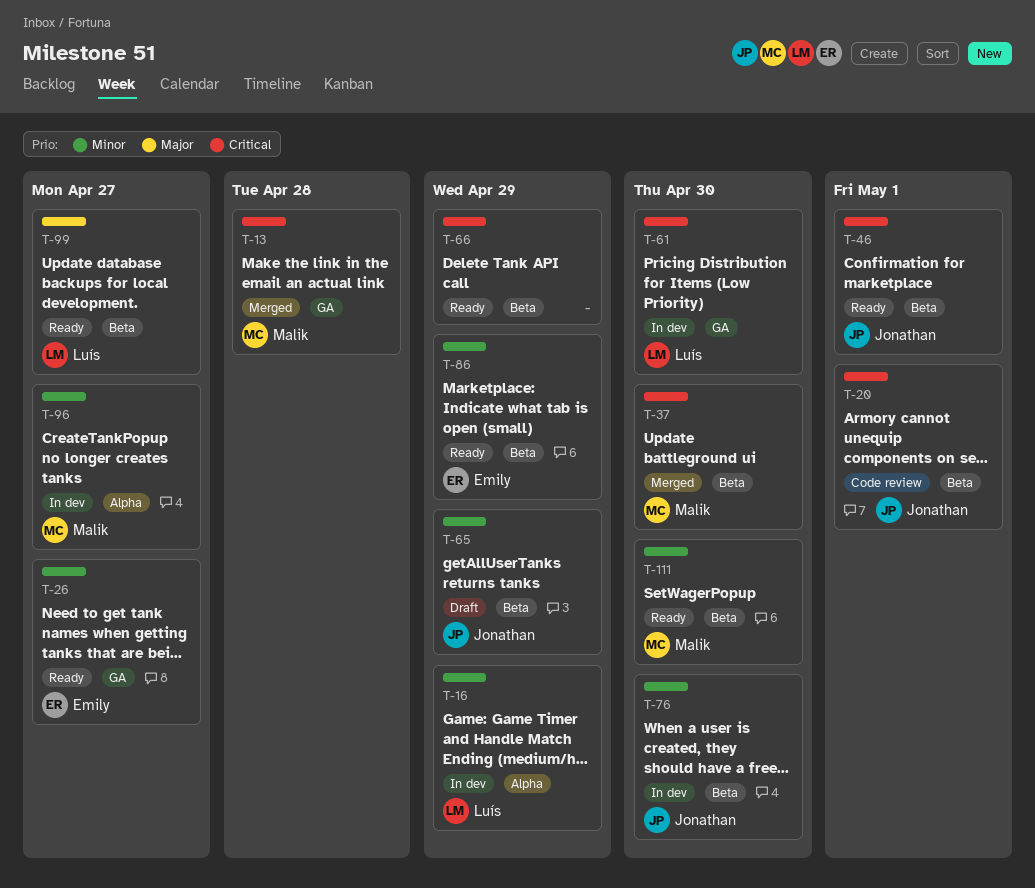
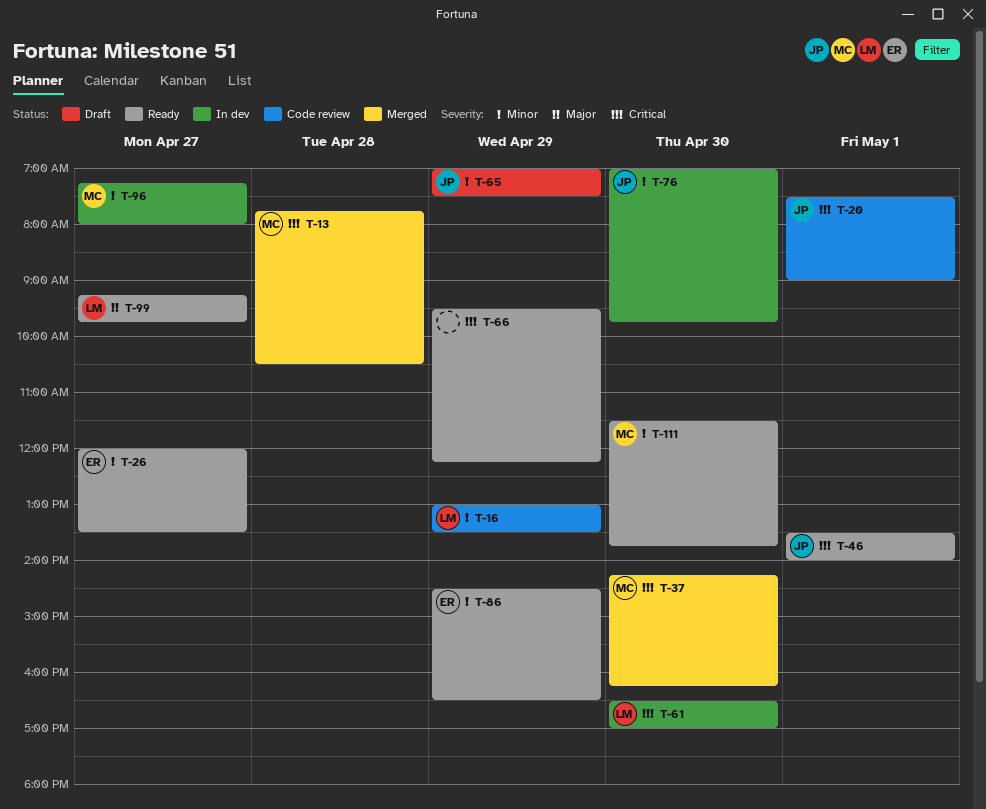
T-16, status: In dev -> Code review

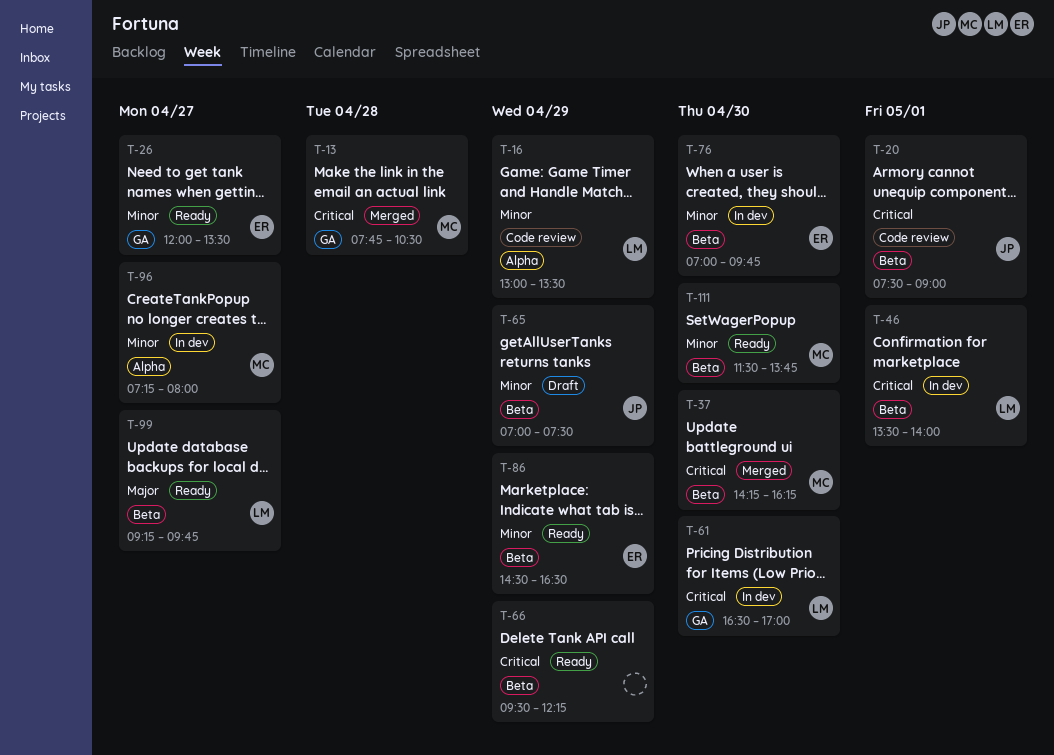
T-46, status: Ready -> In dev
T-46, owner: JP -> LM
T-76, owner: JP -> ER

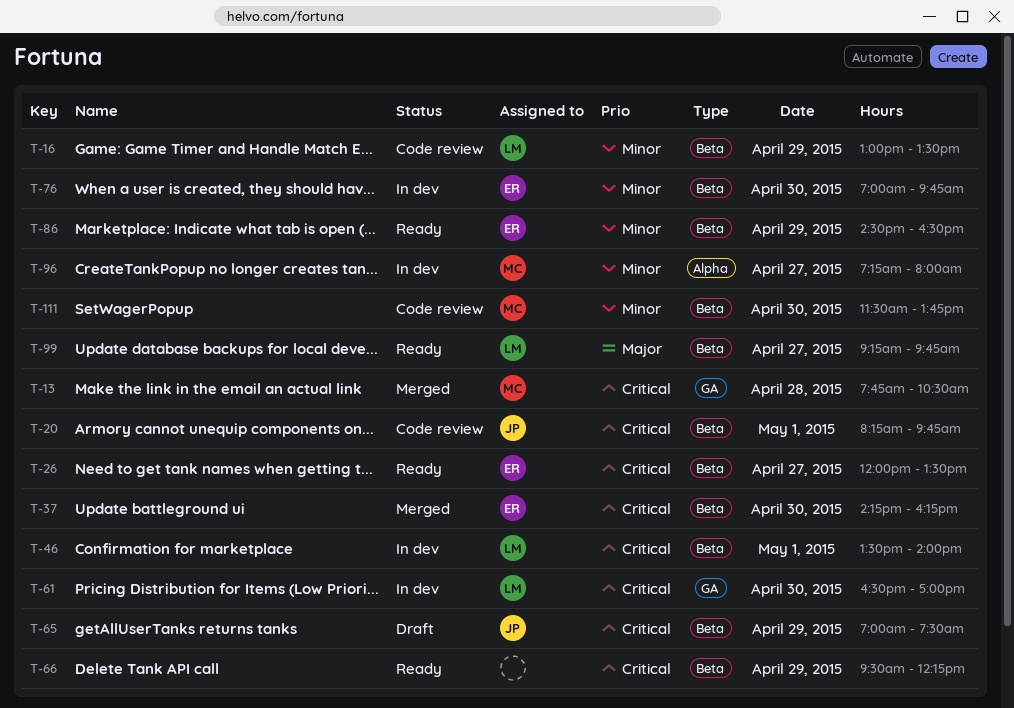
T-16, label: Alpha -> Beta
T-20, begins: 07:30 -> 08:15
T-20, ends: 09:00 -> 09:45
T-26, priority: Minor -> Critical
T-26, label: GA -> Beta
T-37, owner: MC -> ER
T-65, priority: Minor -> Critical
T-111, status: Ready -> Code review

